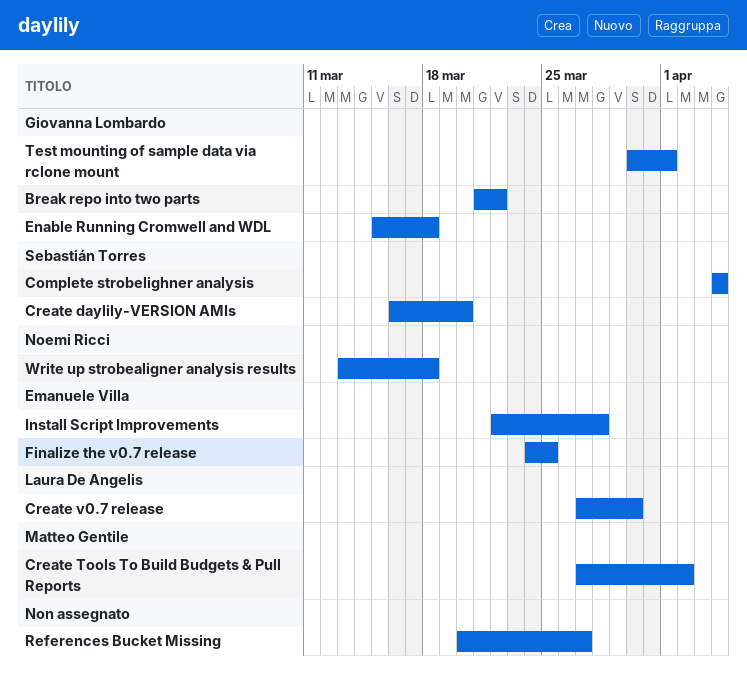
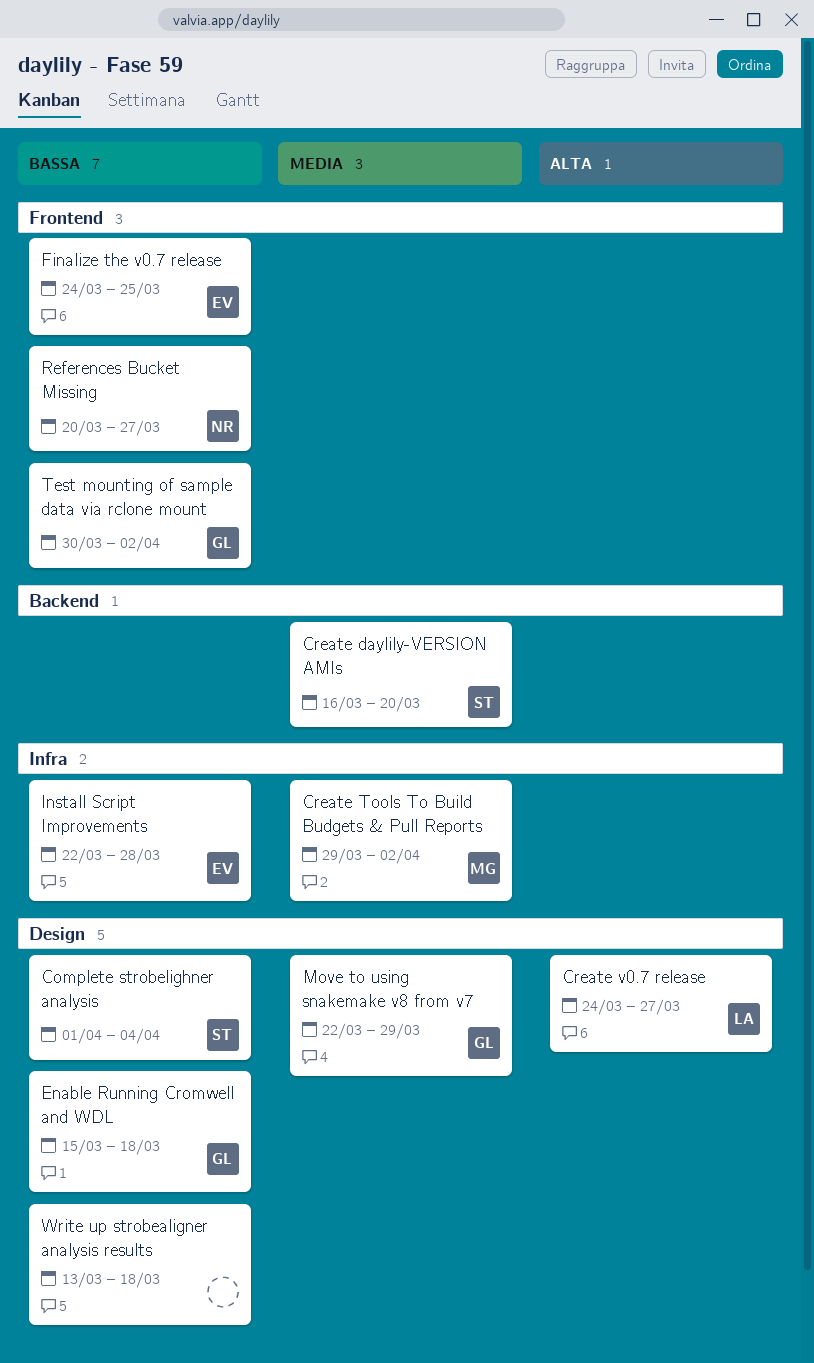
Break repo into two parts: present -> none
Complete strobelighner analysis, start: Apr 4 -> Apr 1
Create Tools To Build Budgets & Pull Reports, start: Mar 27 -> Mar 29
Create v0.7 release, start: Mar 27 -> Mar 24
Create v0.7 release, due: Mar 30 -> Mar 27
Move to using snakemake v8 from v7: none -> present
References Bucket Missing, owner: none -> Noemi Ricci
Test mounting of sample data via rclone mount, due: Apr 1 -> Apr 2
Write up strobealigner analysis results, owner: Noemi Ricci -> none

